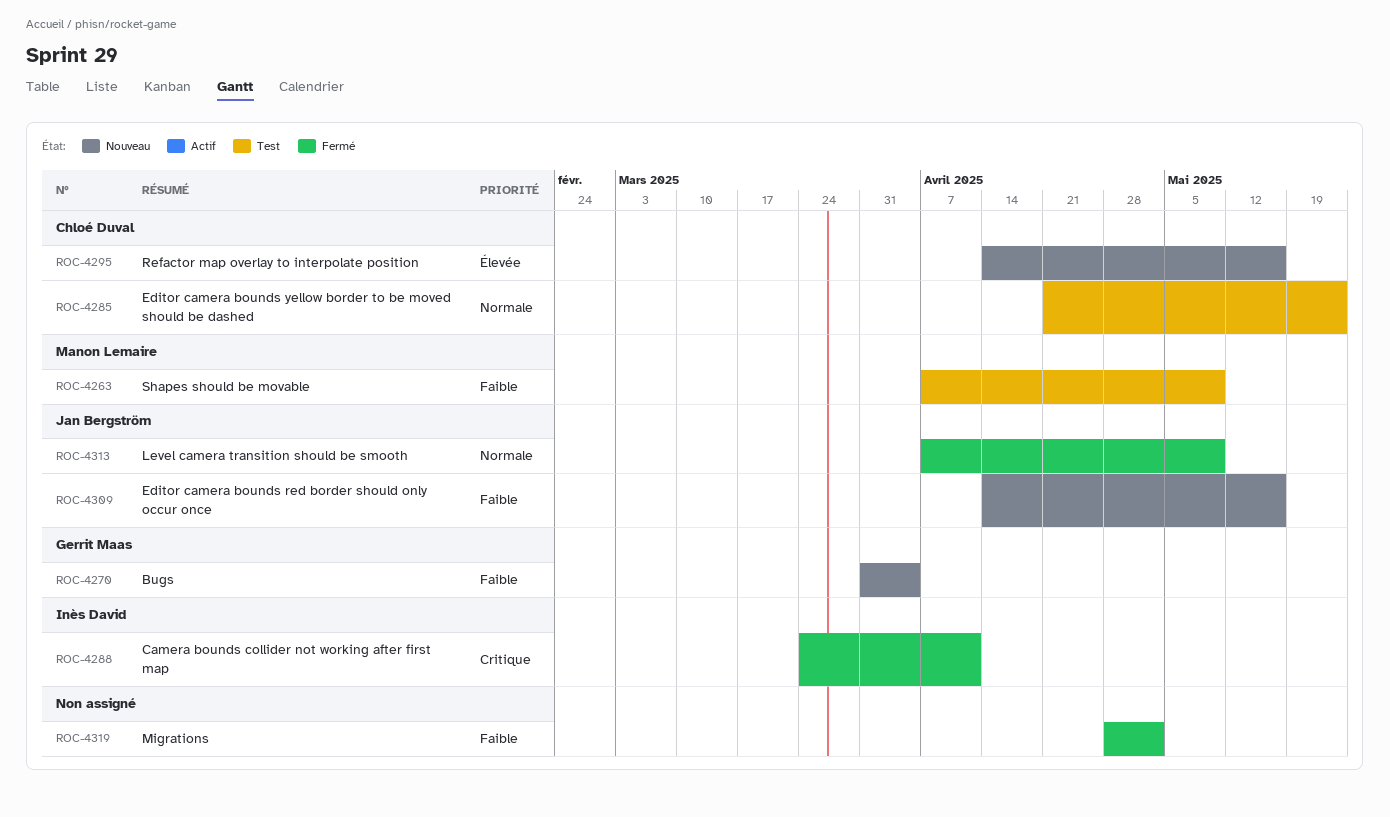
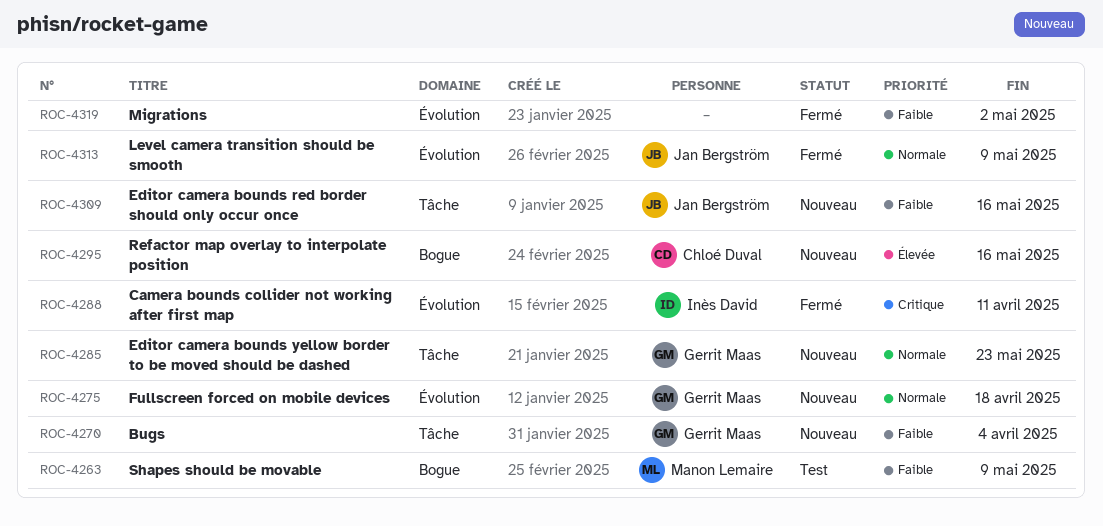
ROC-4275: none -> present
ROC-4285, status: Test -> Nouveau
ROC-4285, owner: Chloé Duval -> Gerrit Maas

